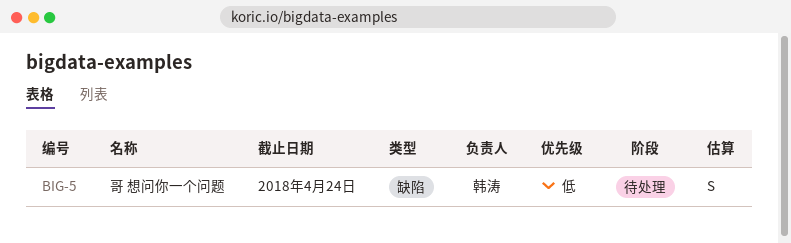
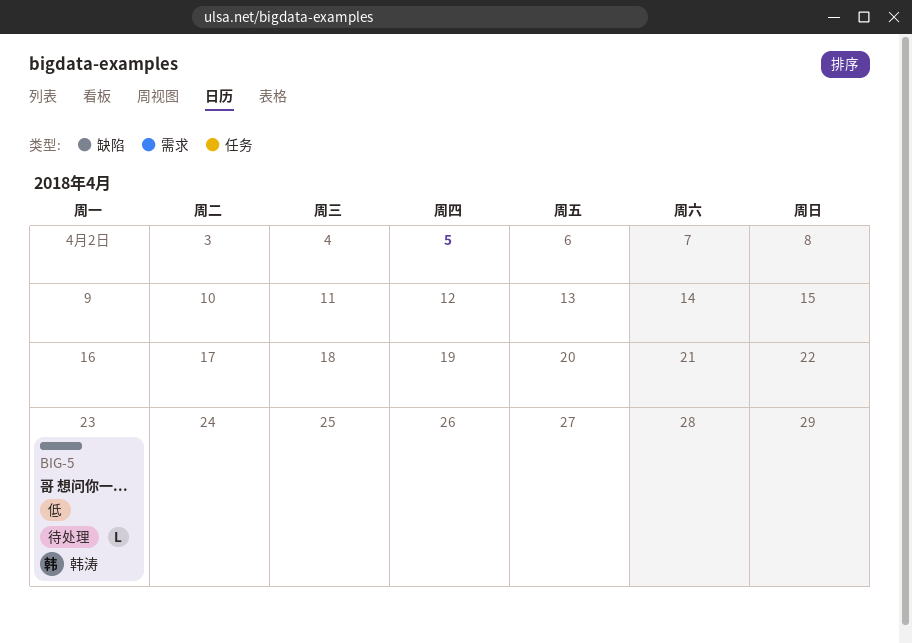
BIG-5, estimate: S -> L
BIG-5, due: Apr 24 -> Apr 23

